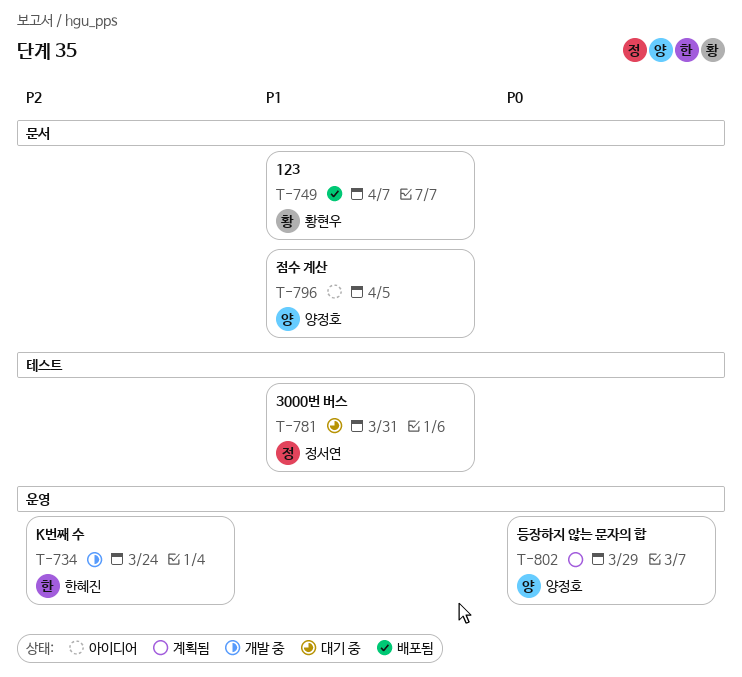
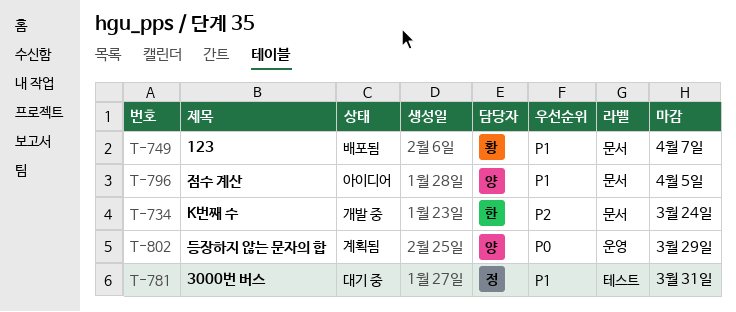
T-734, label: 운영 -> 문서

